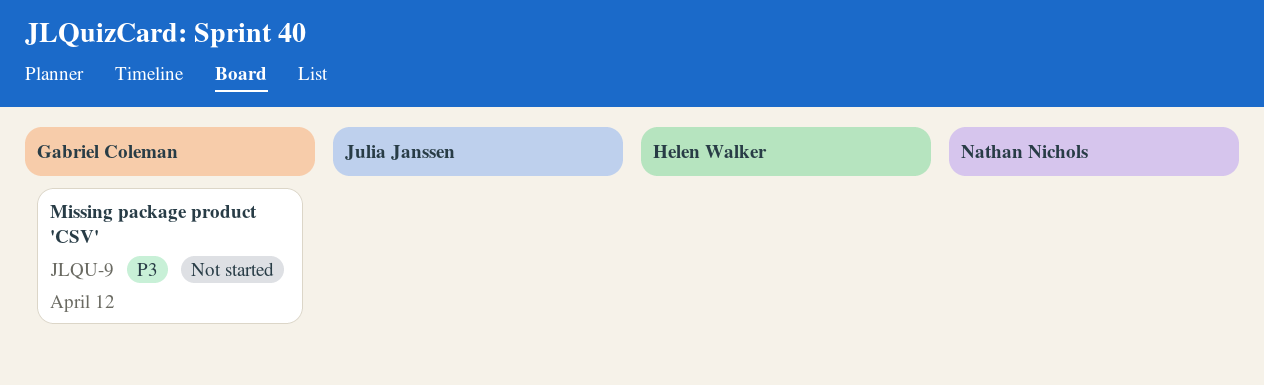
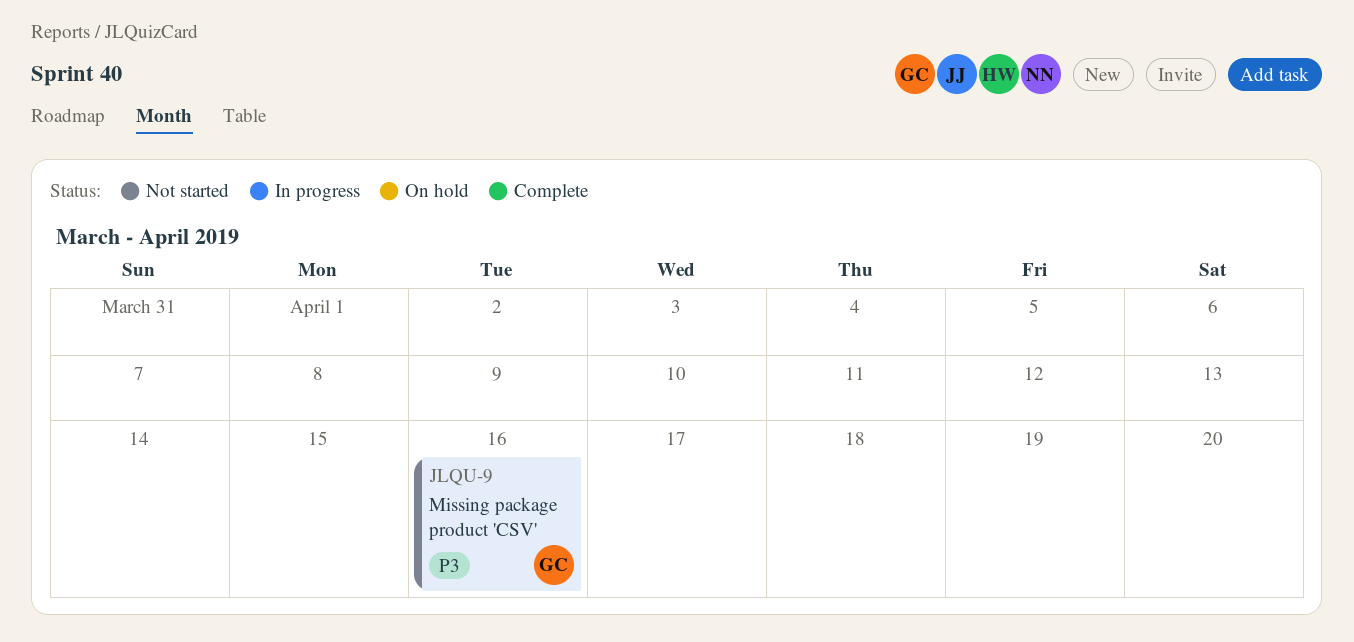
JLQU-9, due: Apr 12 -> Apr 16

